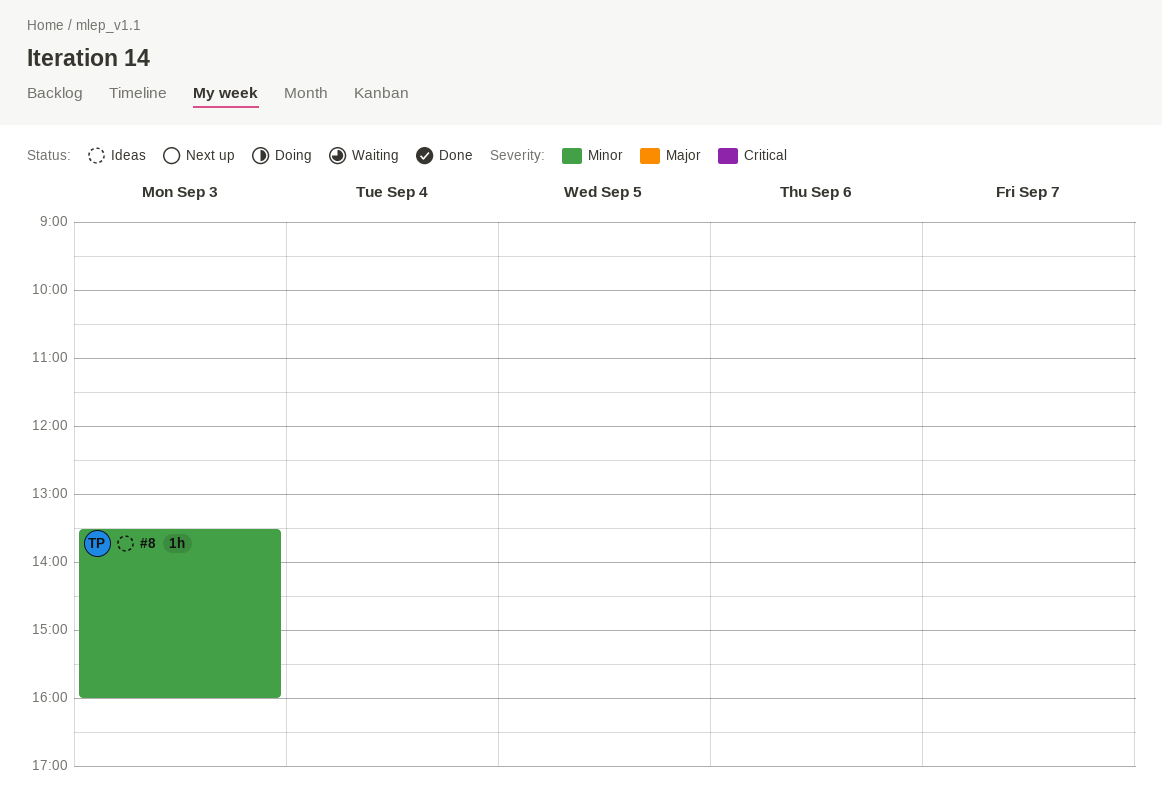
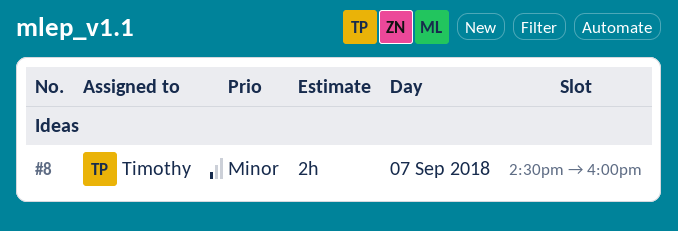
#8, estimate: 1h -> 2h
#8, day: Sep 3 -> Sep 7
#8, begins: 13:30 -> 14:30

